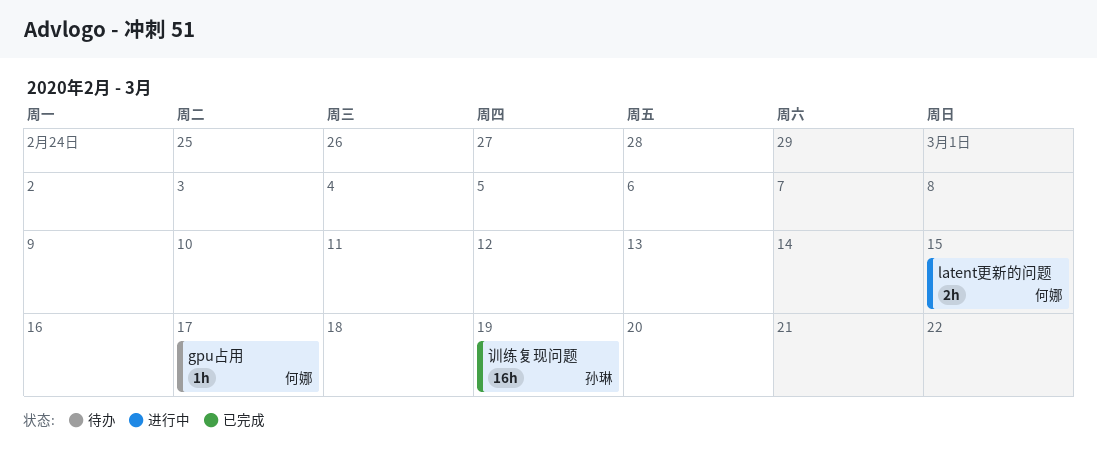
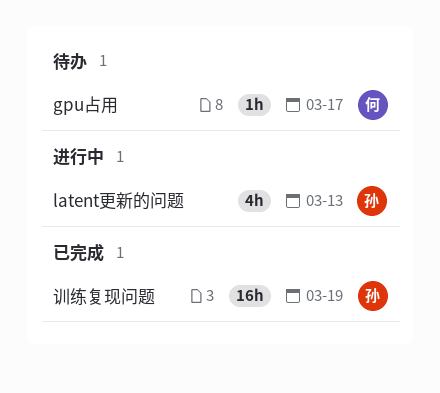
latent更新的问题, owner: 何娜 -> 孙琳
latent更新的问题, estimate: 2h -> 4h
latent更新的问题, due: Mar 15 -> Mar 13

